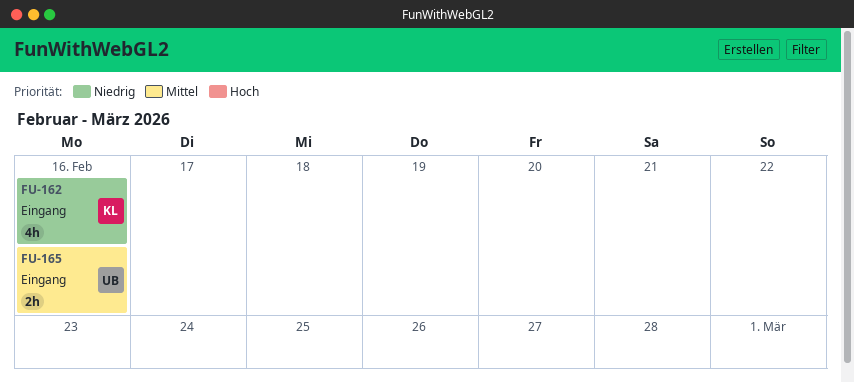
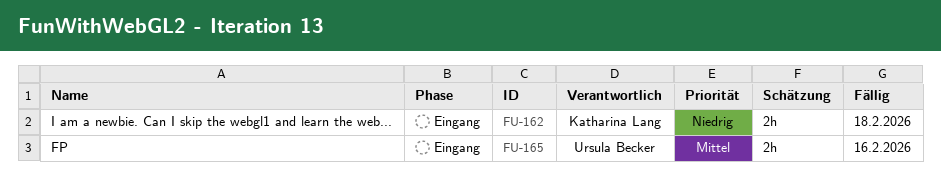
FU-162, estimate: 4h -> 2h
FU-162, due: Feb 16 -> Feb 18

